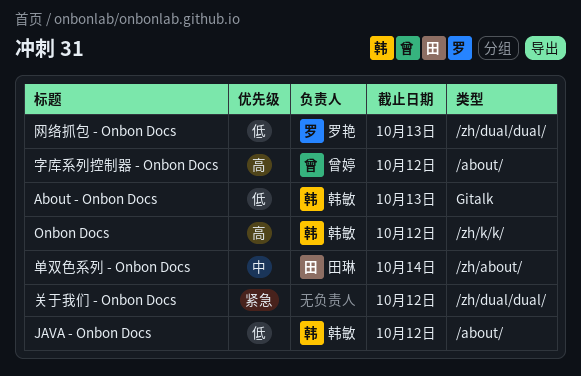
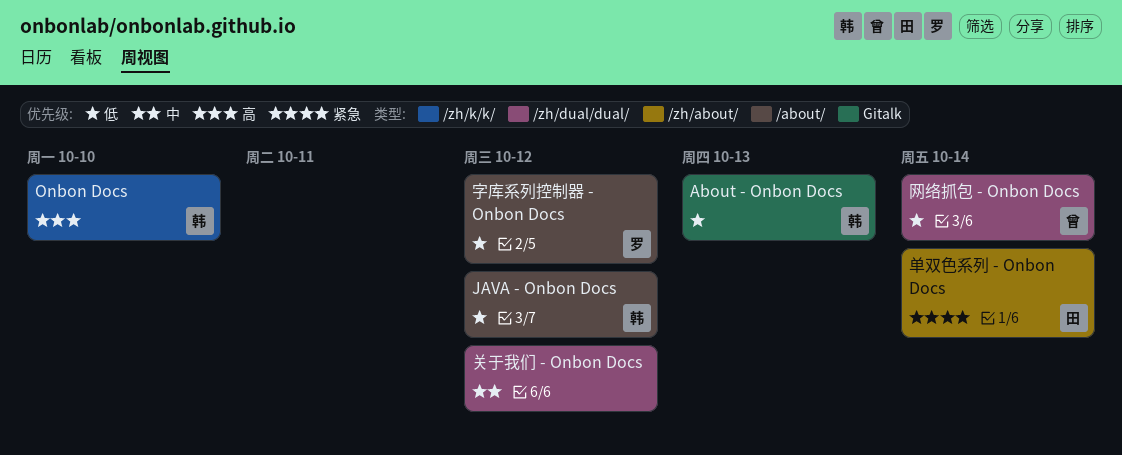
Onbon Docs, due: Oct 12 -> Oct 10
关于我们 - Onbon Docs, priority: 紧急 -> 中
单双色系列 - Onbon Docs, priority: 中 -> 紧急
字库系列控制器 - Onbon Docs, owner: 曾婷 -> 罗艳
字库系列控制器 - Onbon Docs, priority: 高 -> 低
网络抓包 - Onbon Docs, owner: 罗艳 -> 曾婷
网络抓包 - Onbon Docs, due: Oct 13 -> Oct 14

